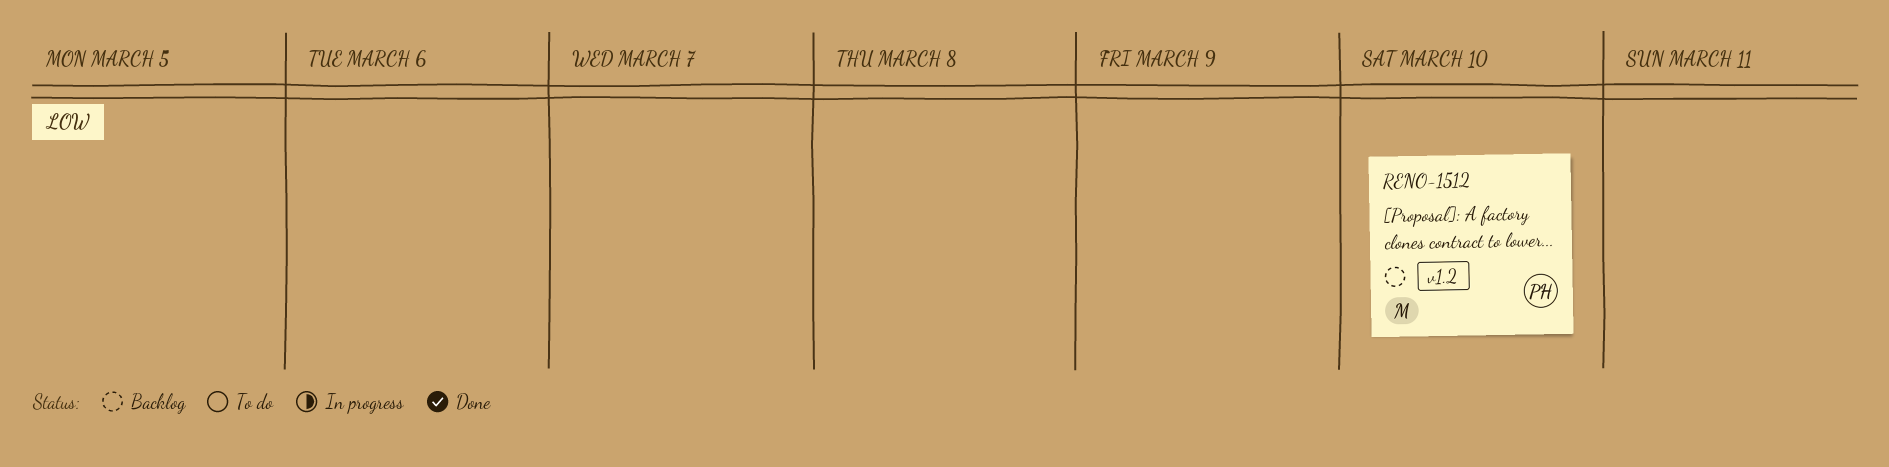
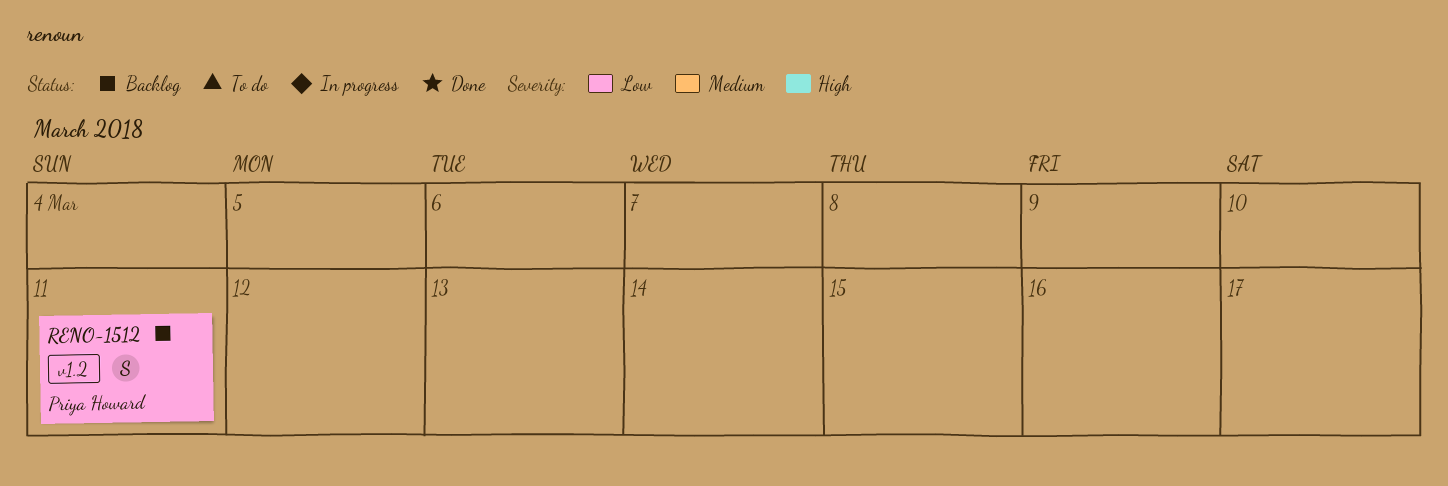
RENO-1512, estimate: M -> S
RENO-1512, due: Mar 10 -> Mar 11

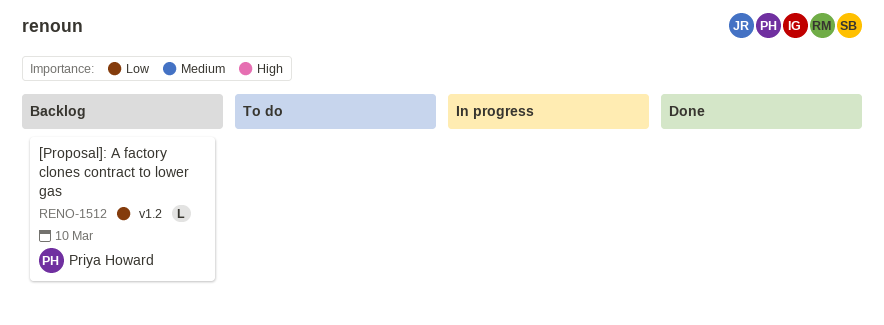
RENO-1512, estimate: S -> L
RENO-1512, due: Mar 11 -> Mar 10

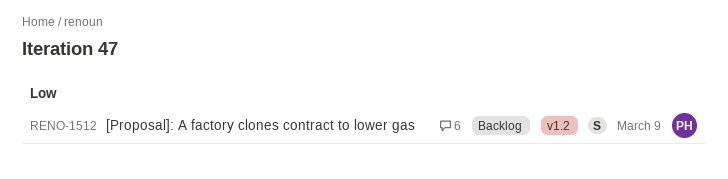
RENO-1512, estimate: L -> S
RENO-1512, due: Mar 10 -> Mar 9

